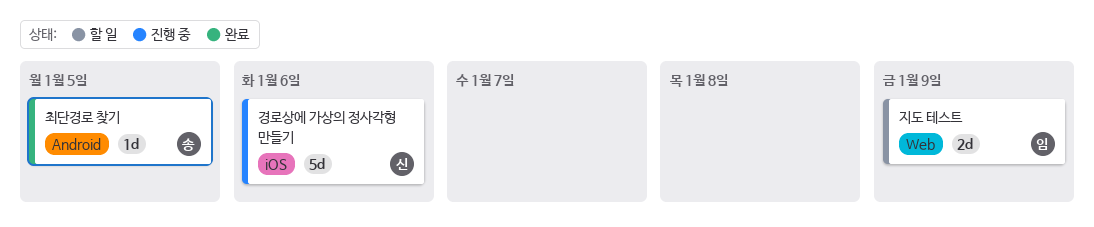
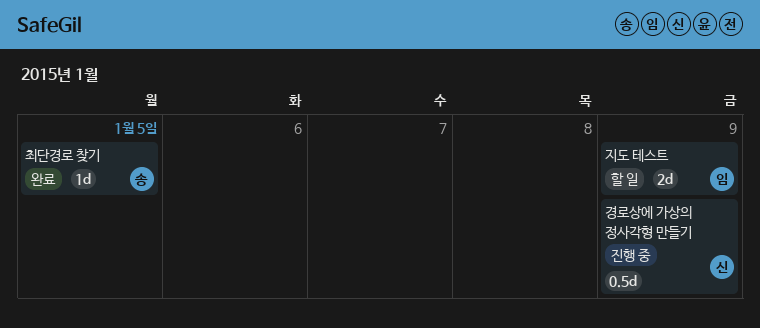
경로상에 가상의 정사각형 만들기, estimate: 5d -> 0.5d
경로상에 가상의 정사각형 만들기, due: Jan 6 -> Jan 9

